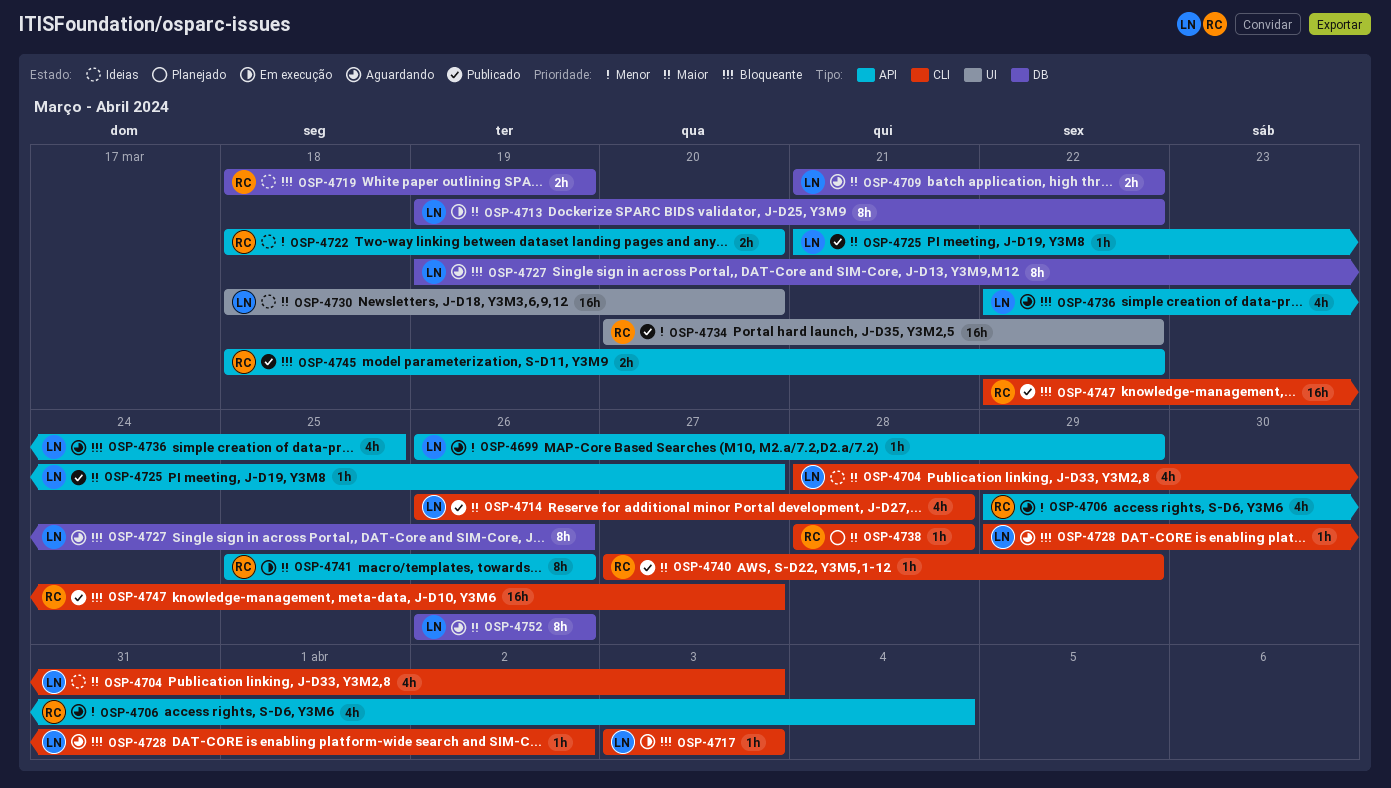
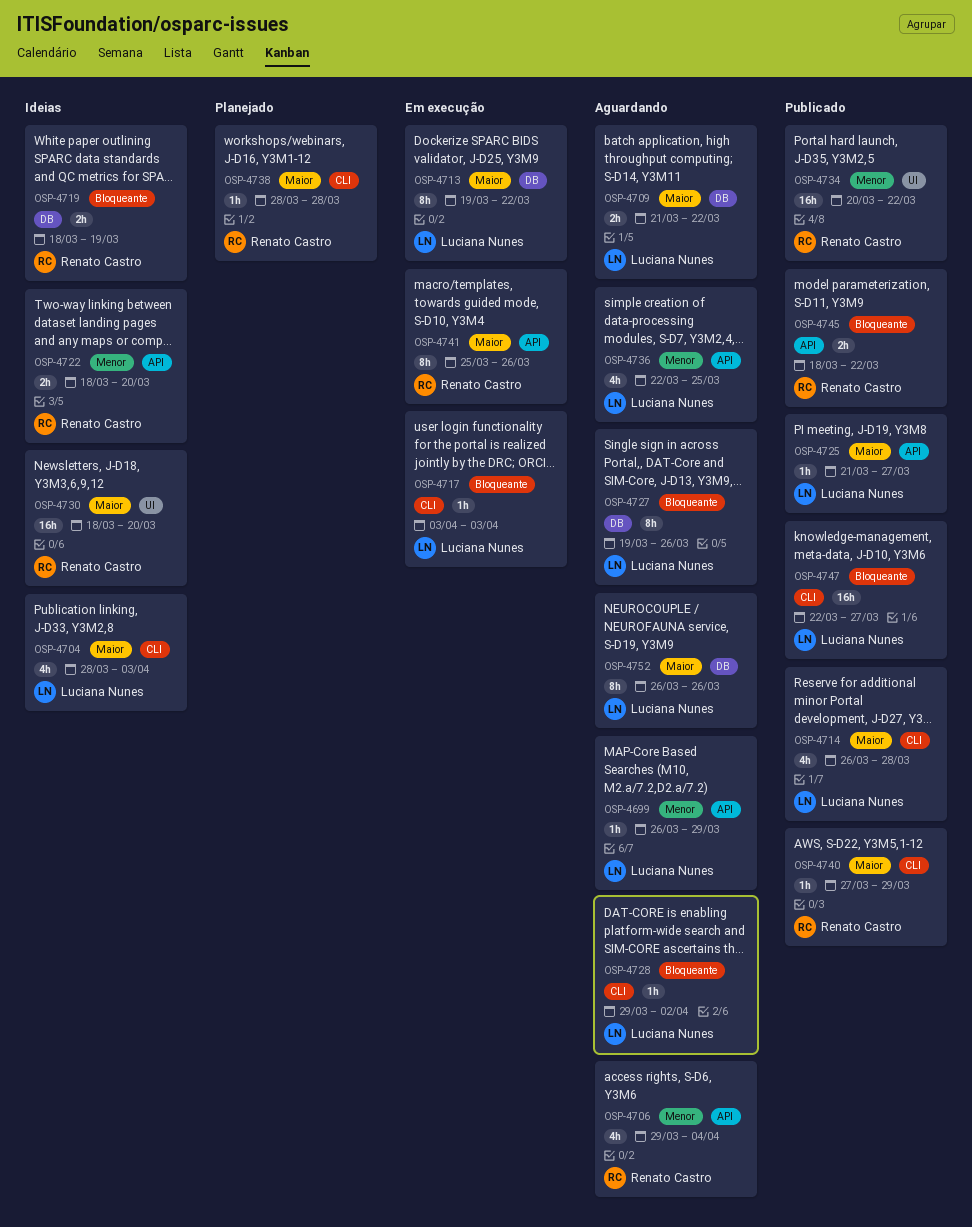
OSP-4730, owner: Luciana Nunes -> Renato Castro
OSP-4736, priority: Bloqueante -> Menor
OSP-4747, owner: Renato Castro -> Luciana Nunes

